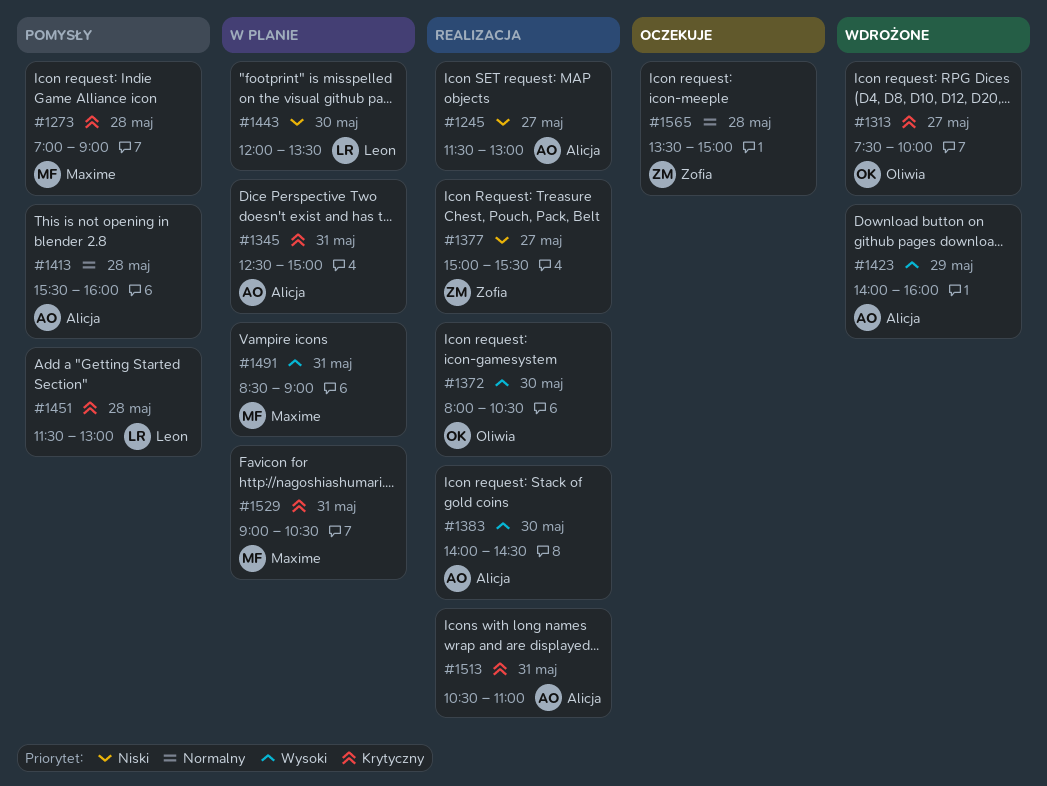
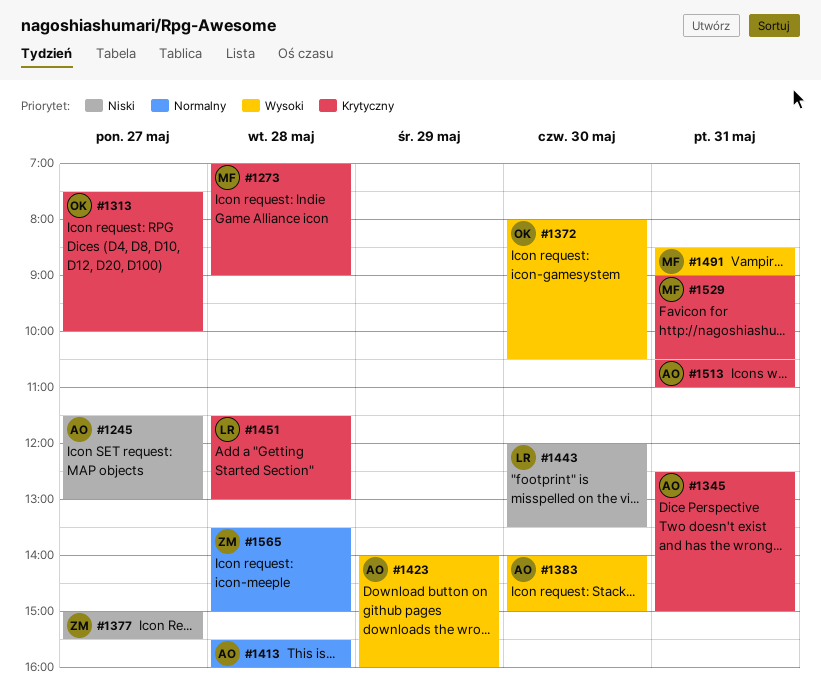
#1383, ends: 14:30 -> 15:00

